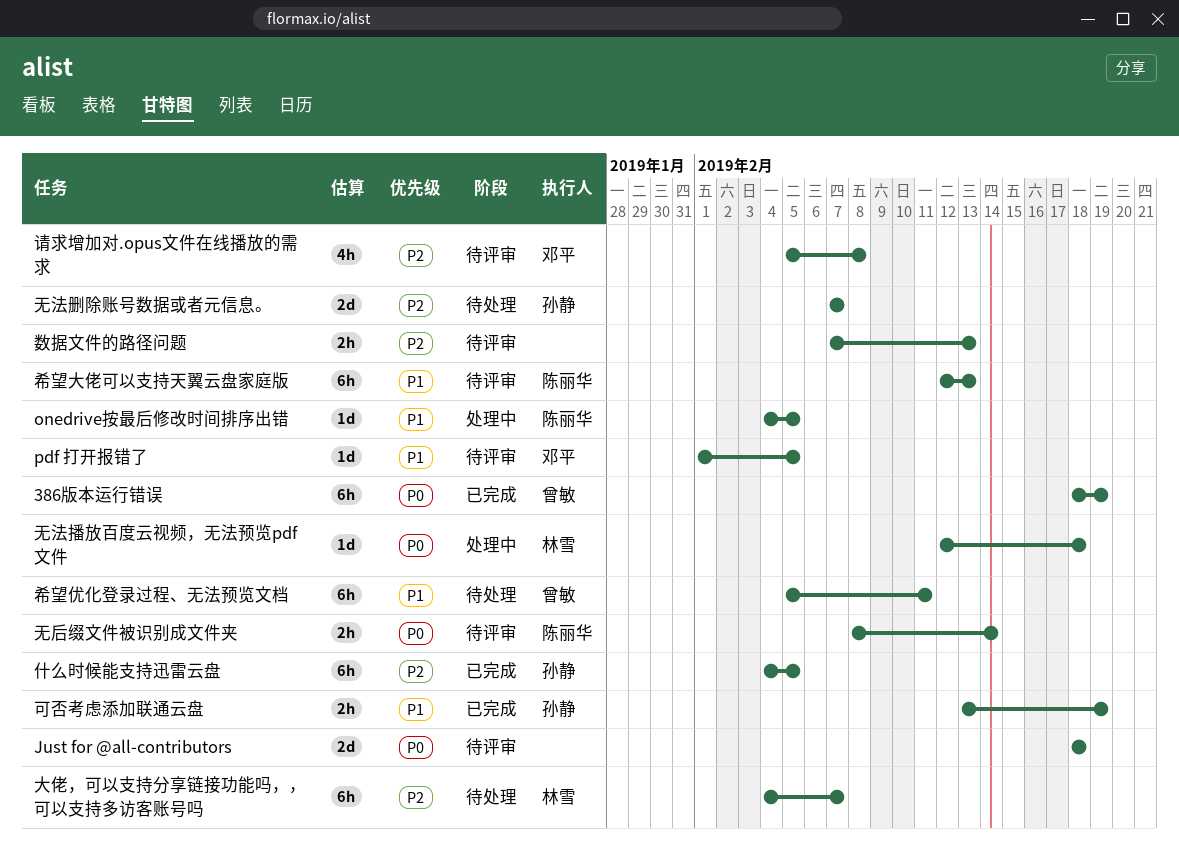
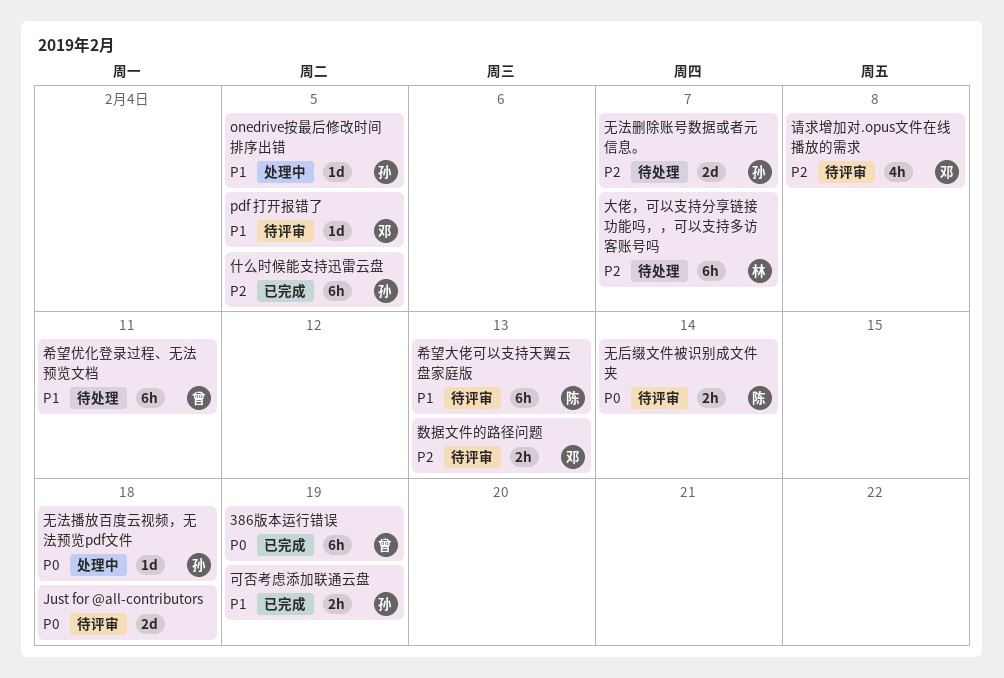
onedrive按最后修改时间排序出错, owner: 陈丽华 -> 孙静
数据文件的路径问题, owner: none -> 邓平
无法播放百度云视频，无法预览pdf文件, owner: 林雪 -> 孙静

